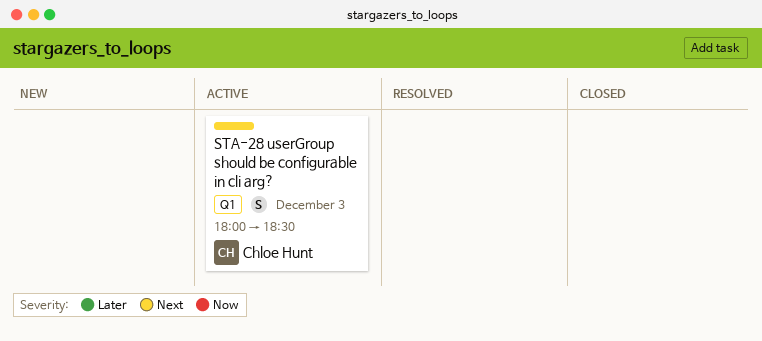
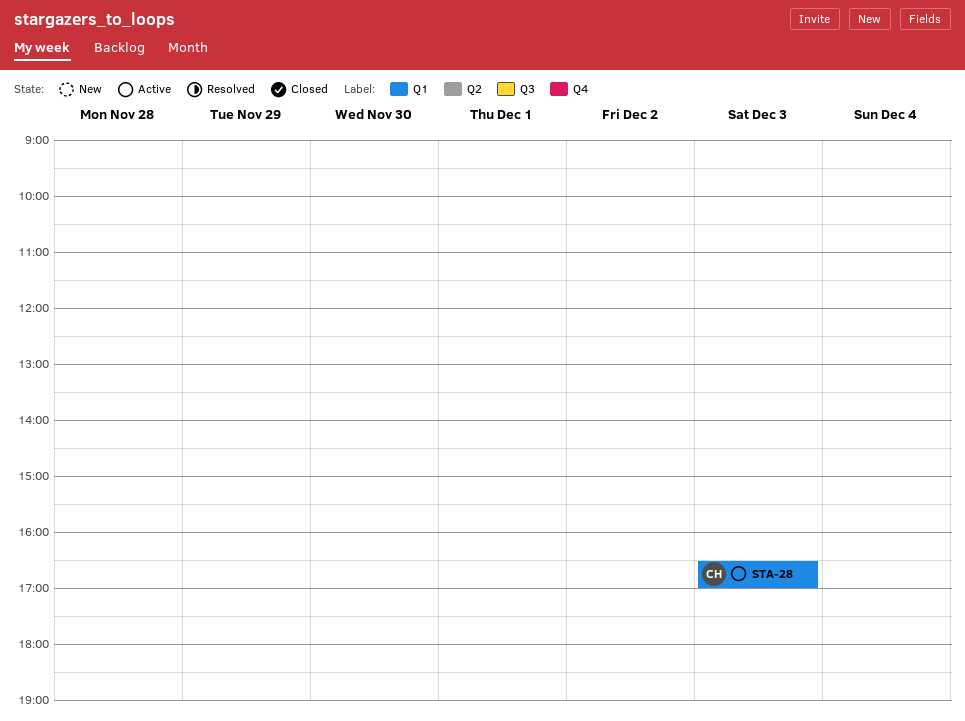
STA-28, begins: 18:00 -> 16:30
STA-28, ends: 18:30 -> 17:00

